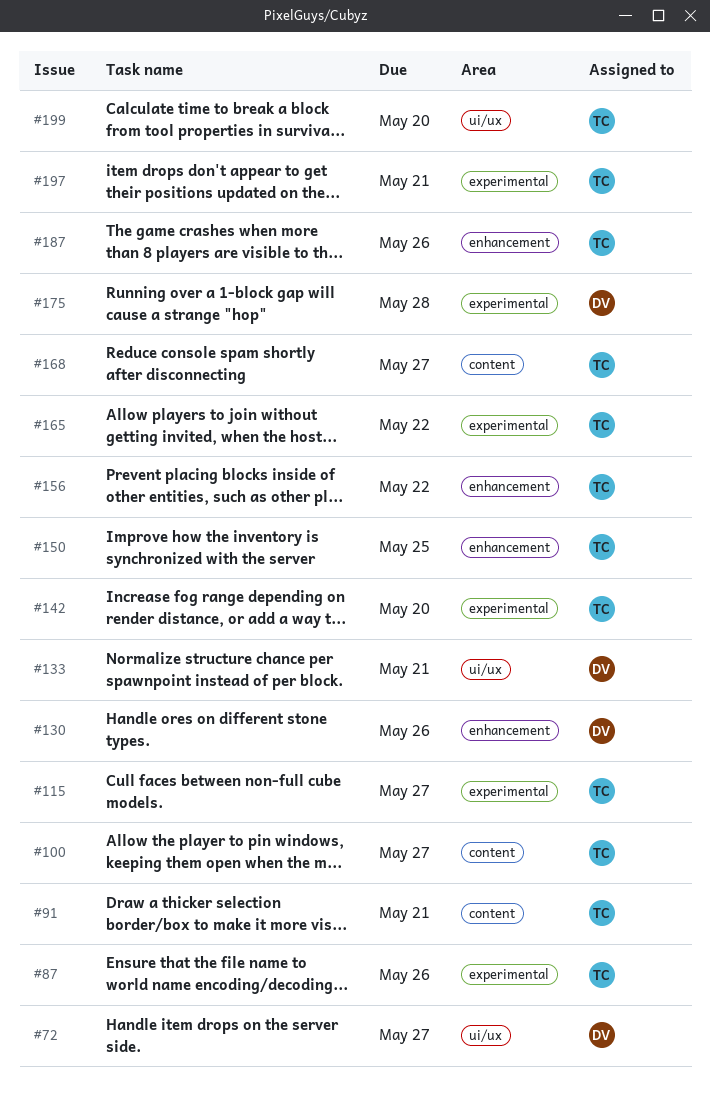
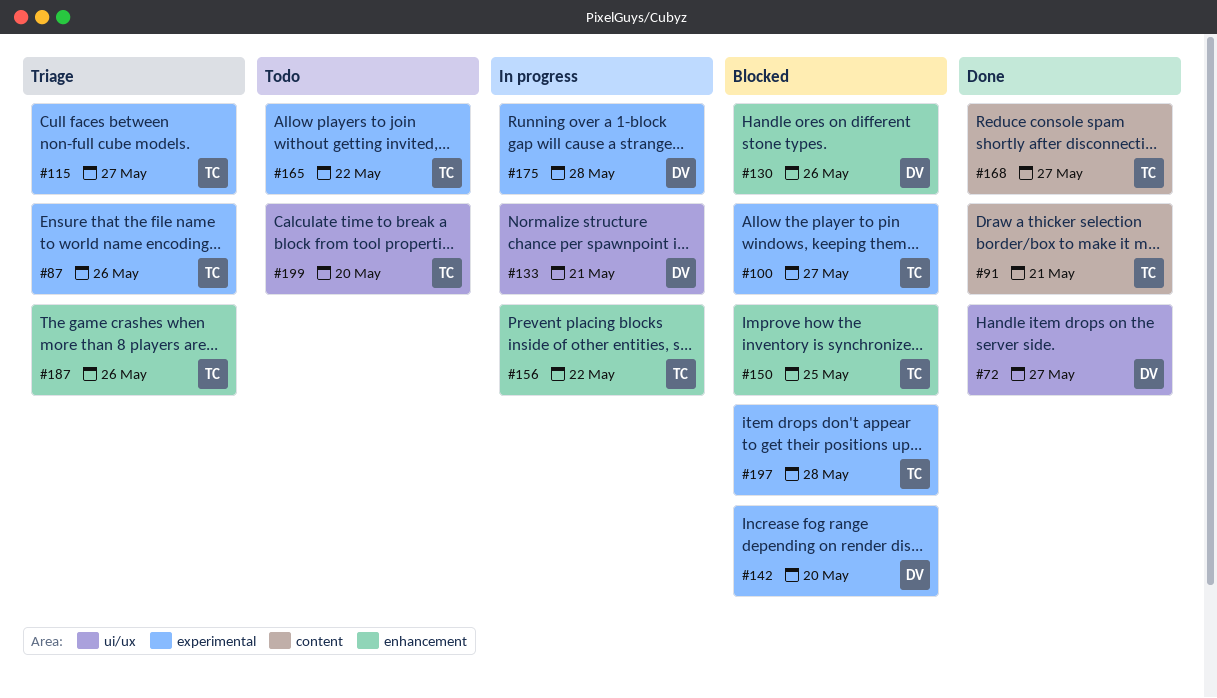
#100, label: content -> experimental
#142, owner: TC -> DV
#197, due: May 21 -> May 28

